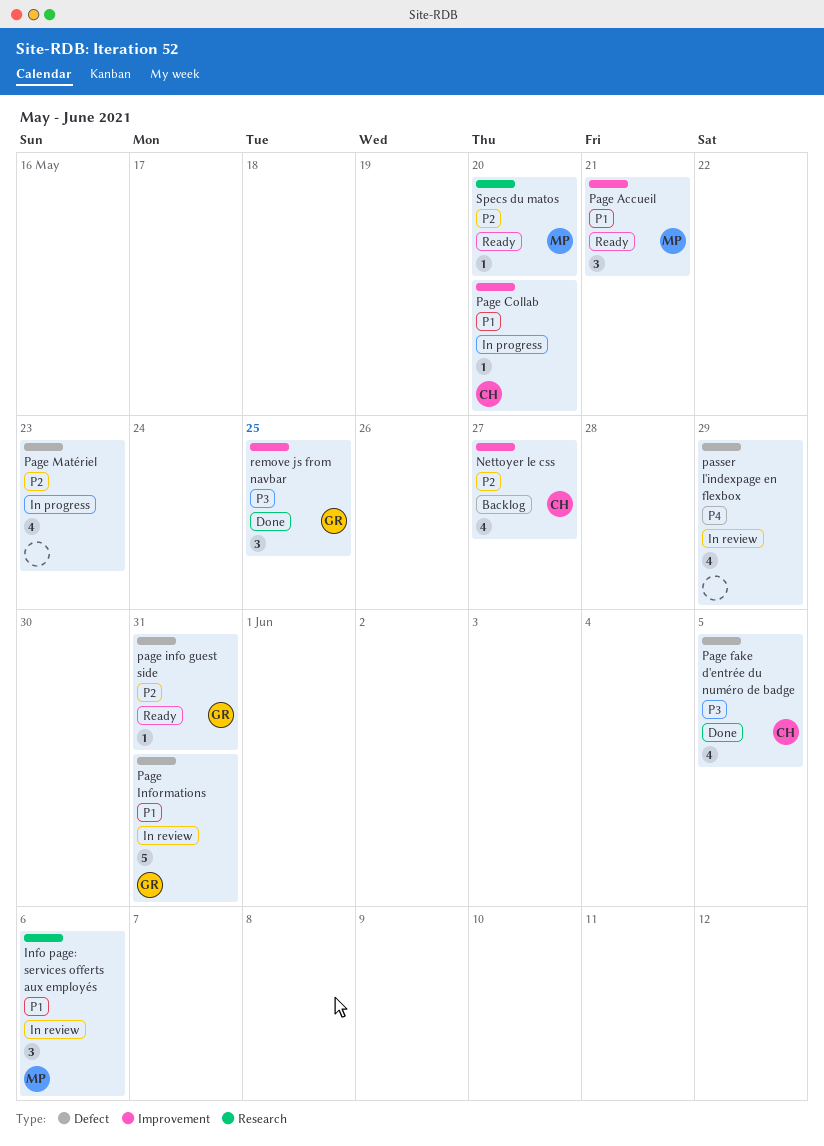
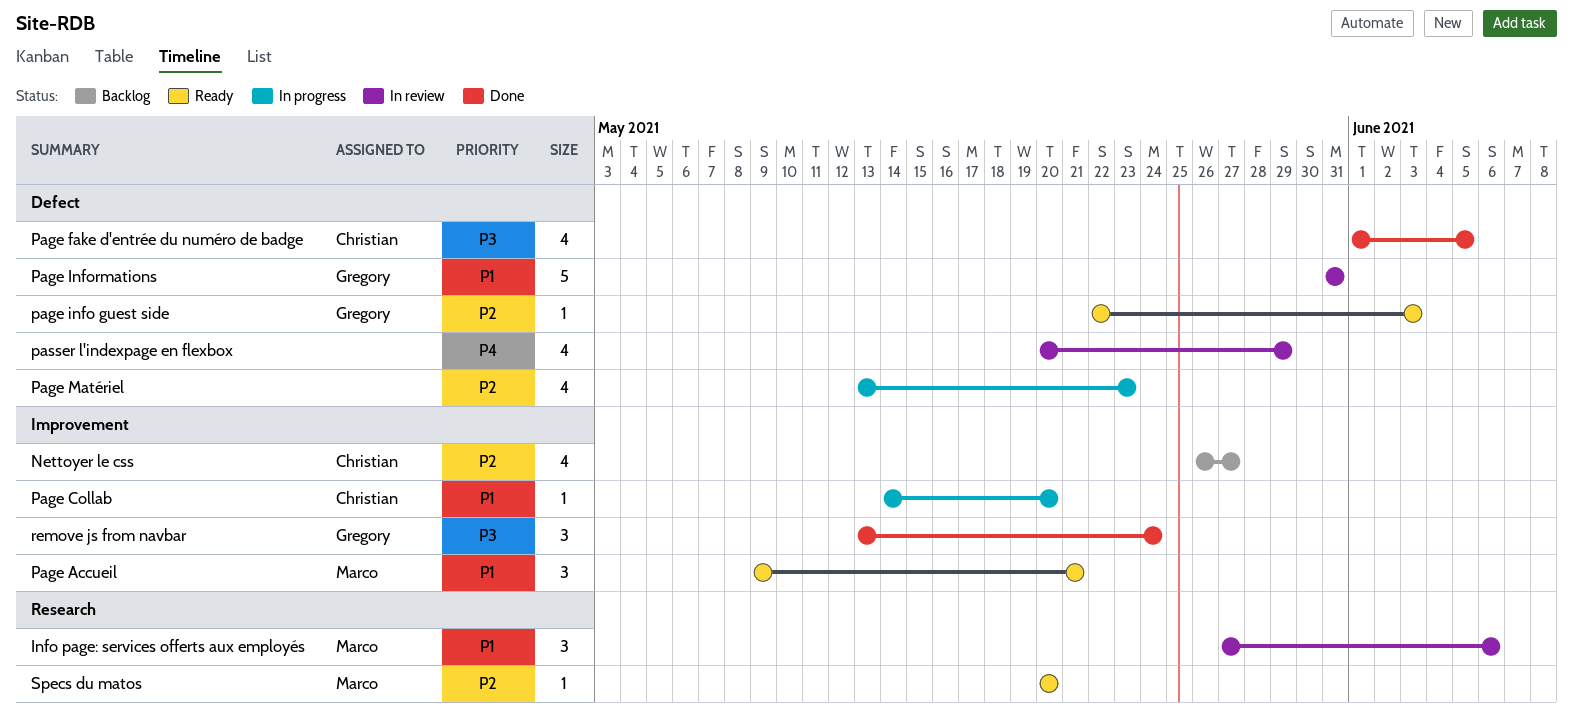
page info guest side, due: May 31 -> Jun 3
remove js from navbar, due: May 25 -> May 24

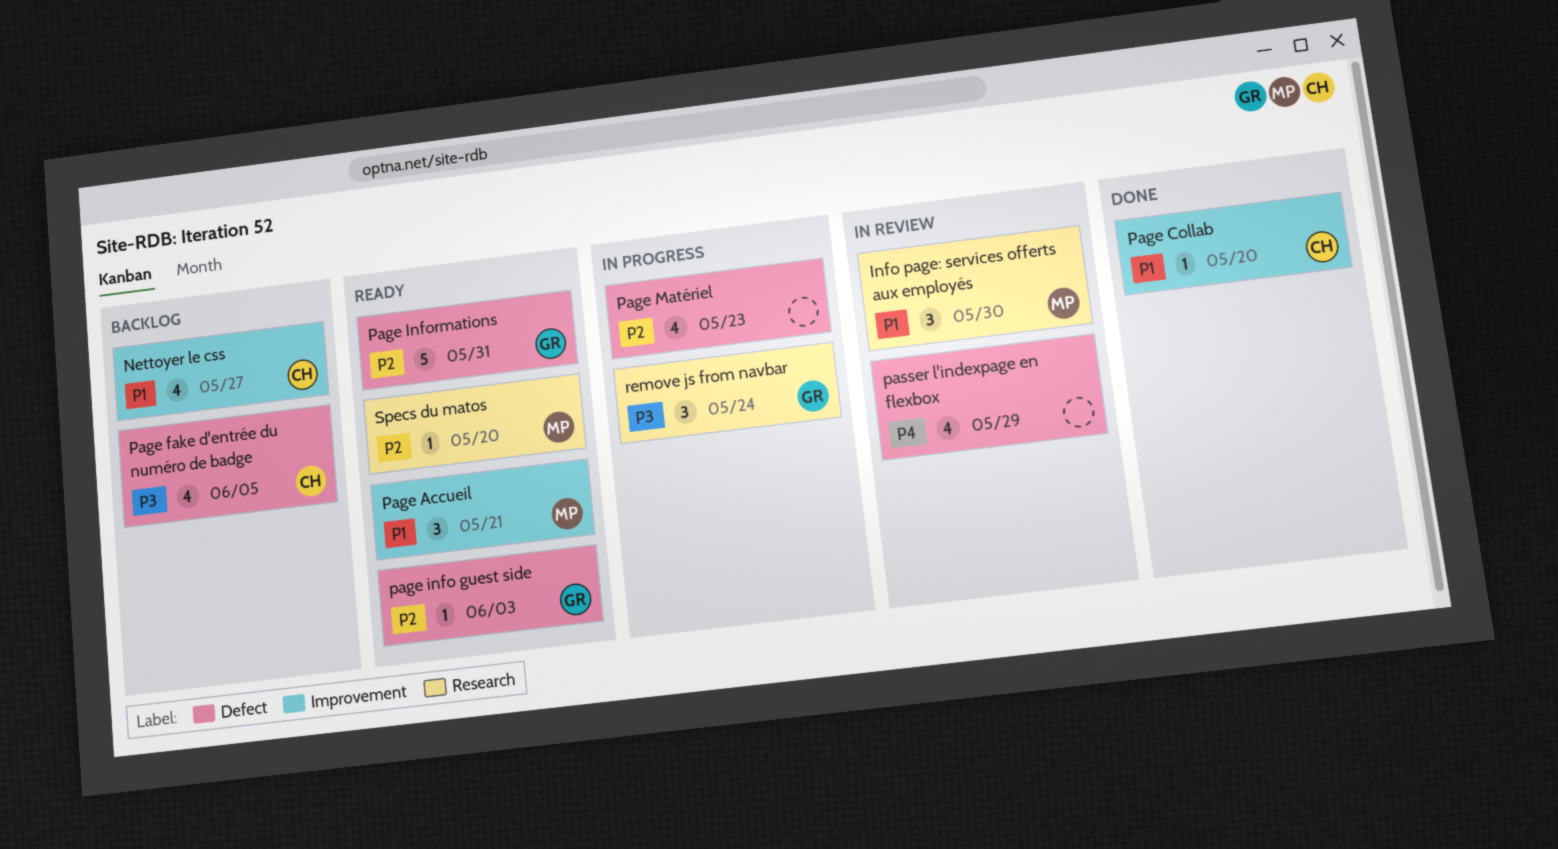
Info page: services offerts aux employés, due: Jun 6 -> May 30
Nettoyer le css, priority: P2 -> P1
Page Collab, status: In progress -> Done
Page fake d'entrée du numéro de badge, status: Done -> Backlog
Page Informations, status: In review -> Ready
Page Informations, priority: P1 -> P2
remove js from navbar, status: Done -> In progress
remove js from navbar, label: Improvement -> Research

